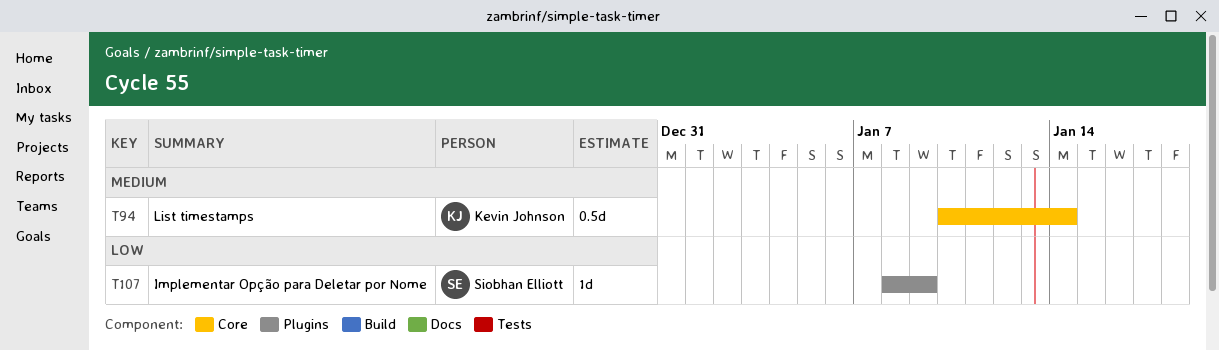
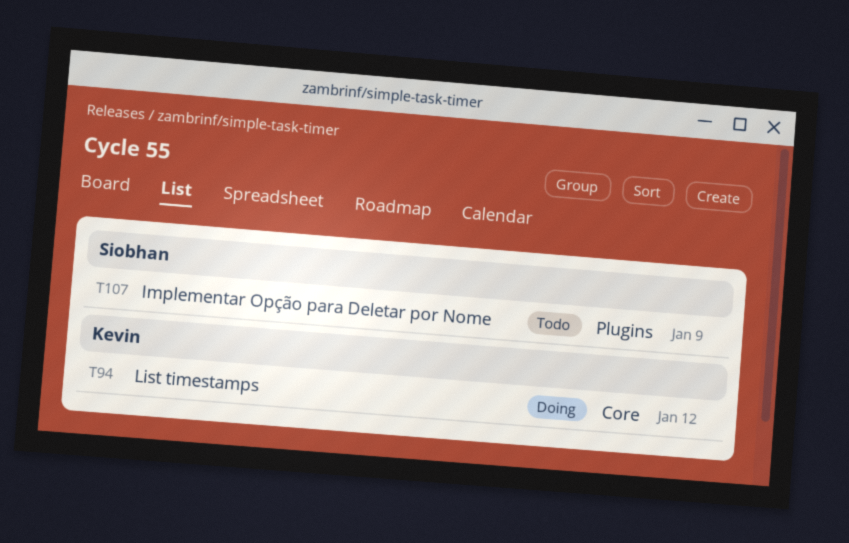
T94, due: Jan 14 -> Jan 12

